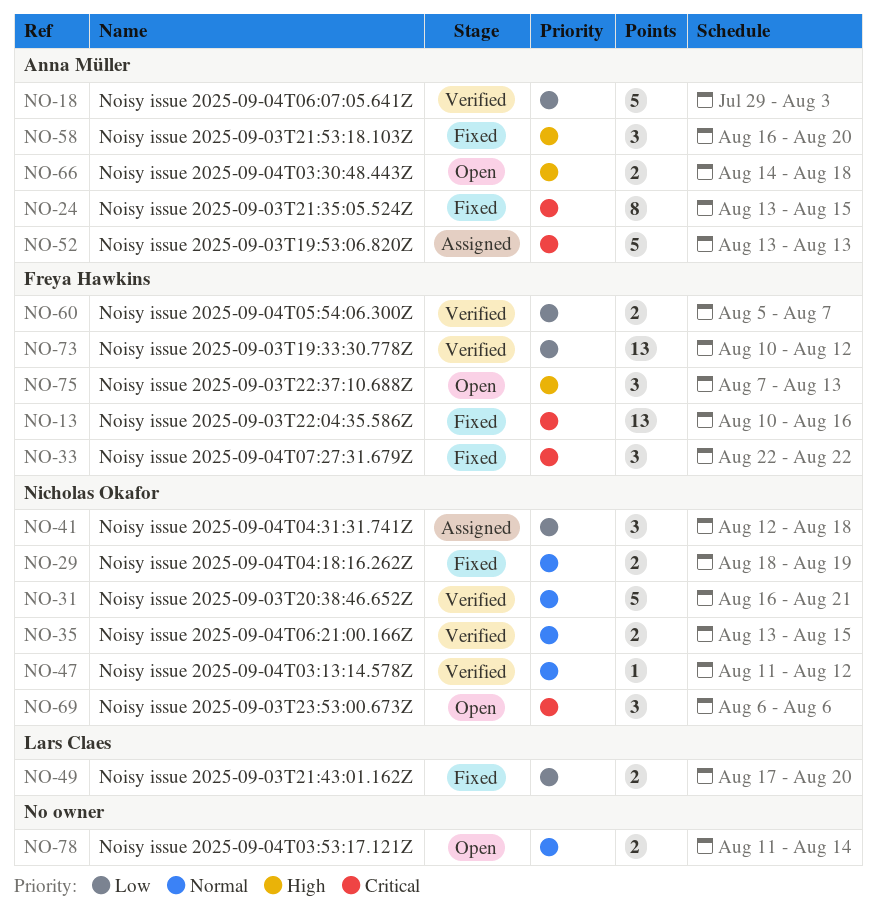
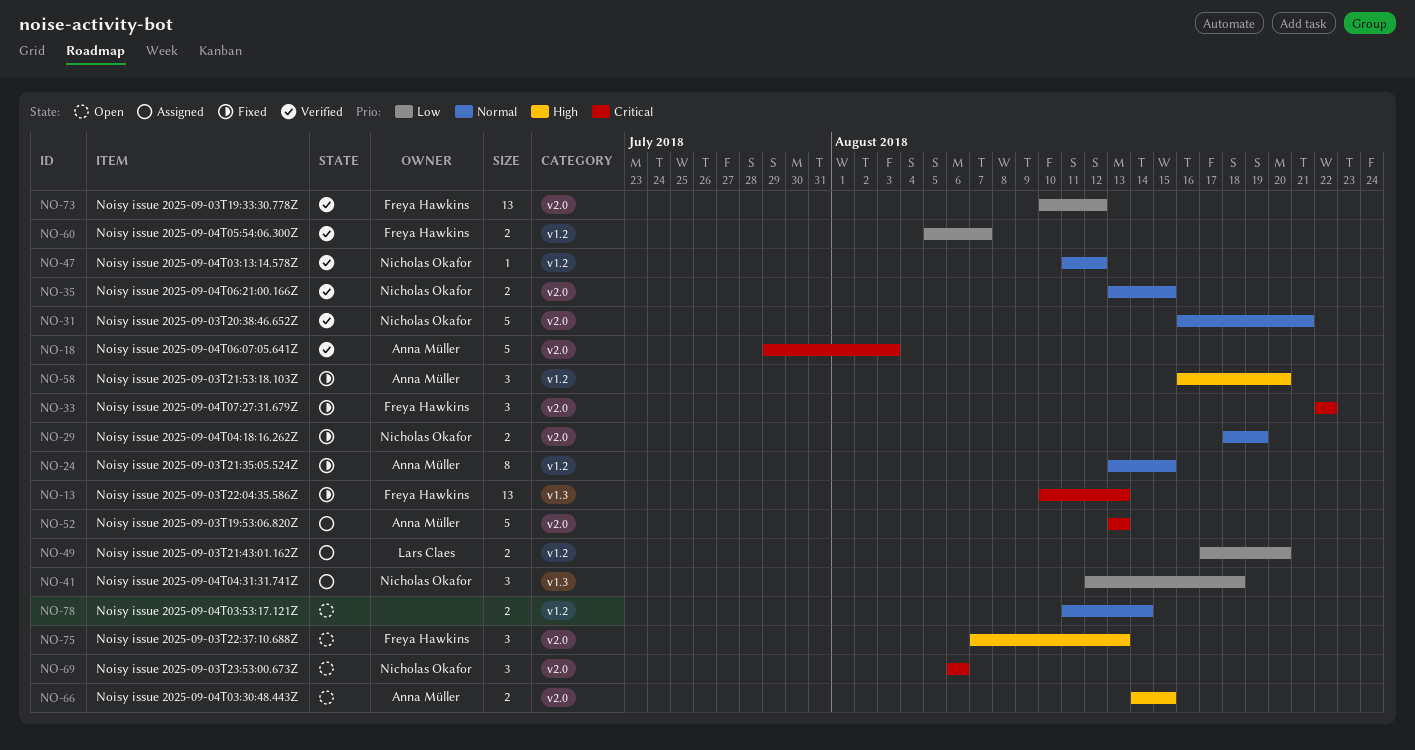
NO-13, due: Aug 16 -> Aug 13
NO-18, priority: Low -> Critical
NO-24, priority: Critical -> Normal
NO-49, status: Fixed -> Assigned
NO-66, due: Aug 18 -> Aug 15

